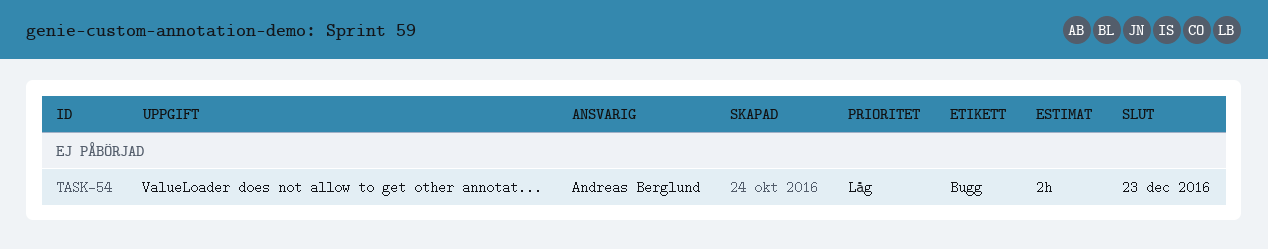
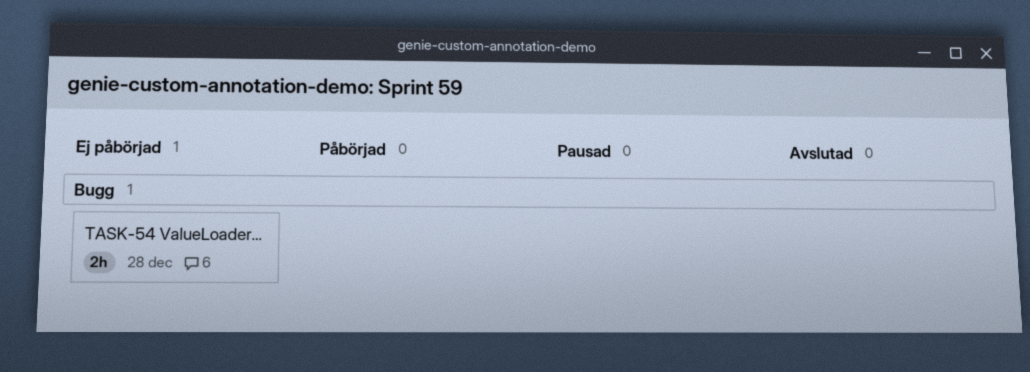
TASK-54, due: Dec 23 -> Dec 28

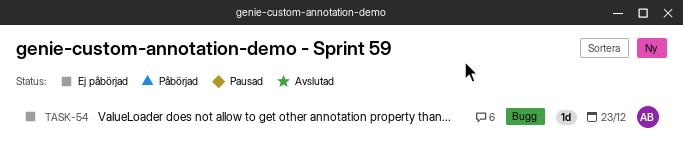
TASK-54, estimate: 2h -> 1d
TASK-54, due: Dec 28 -> Dec 23

